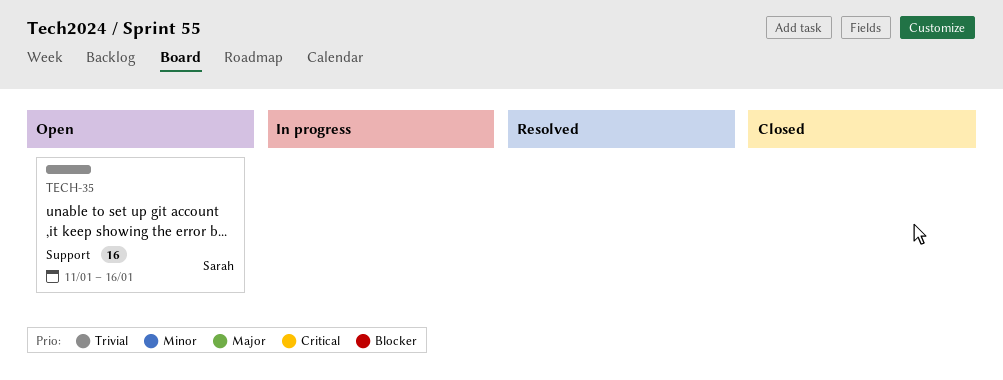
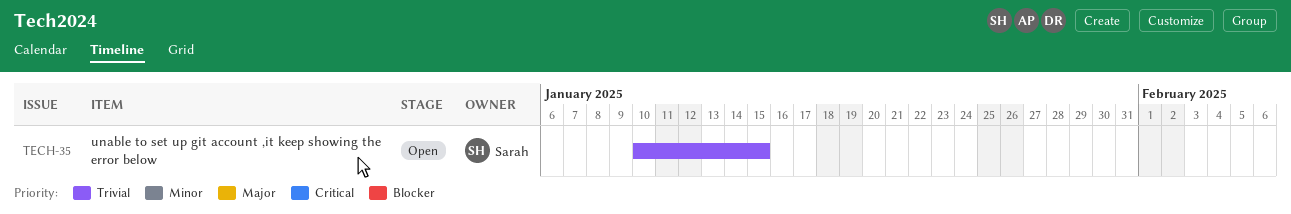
TECH-35, start: Jan 11 -> Jan 10
TECH-35, due: Jan 16 -> Jan 15

